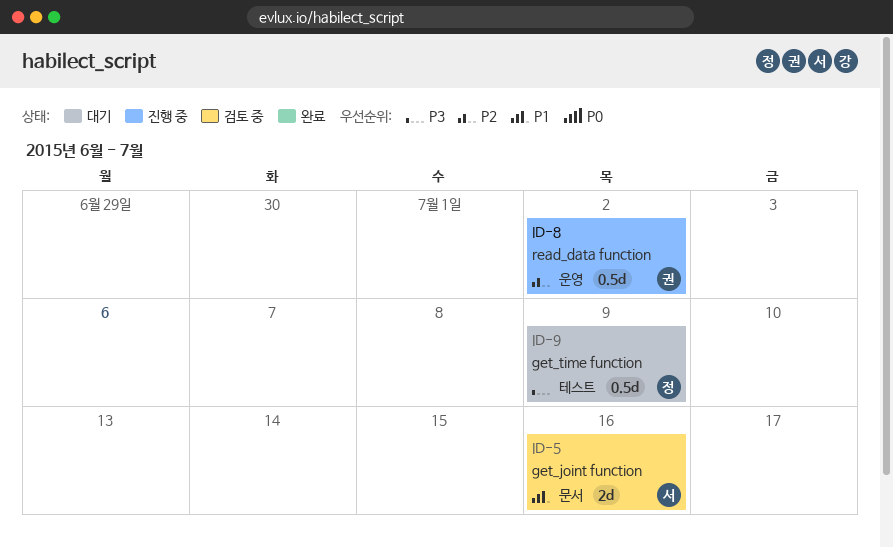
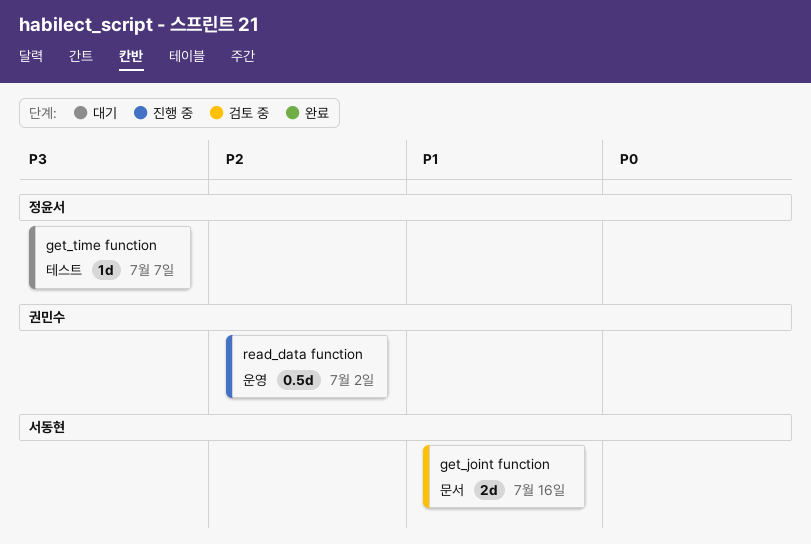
get_time function, estimate: 0.5d -> 1d
get_time function, due: Jul 9 -> Jul 7

